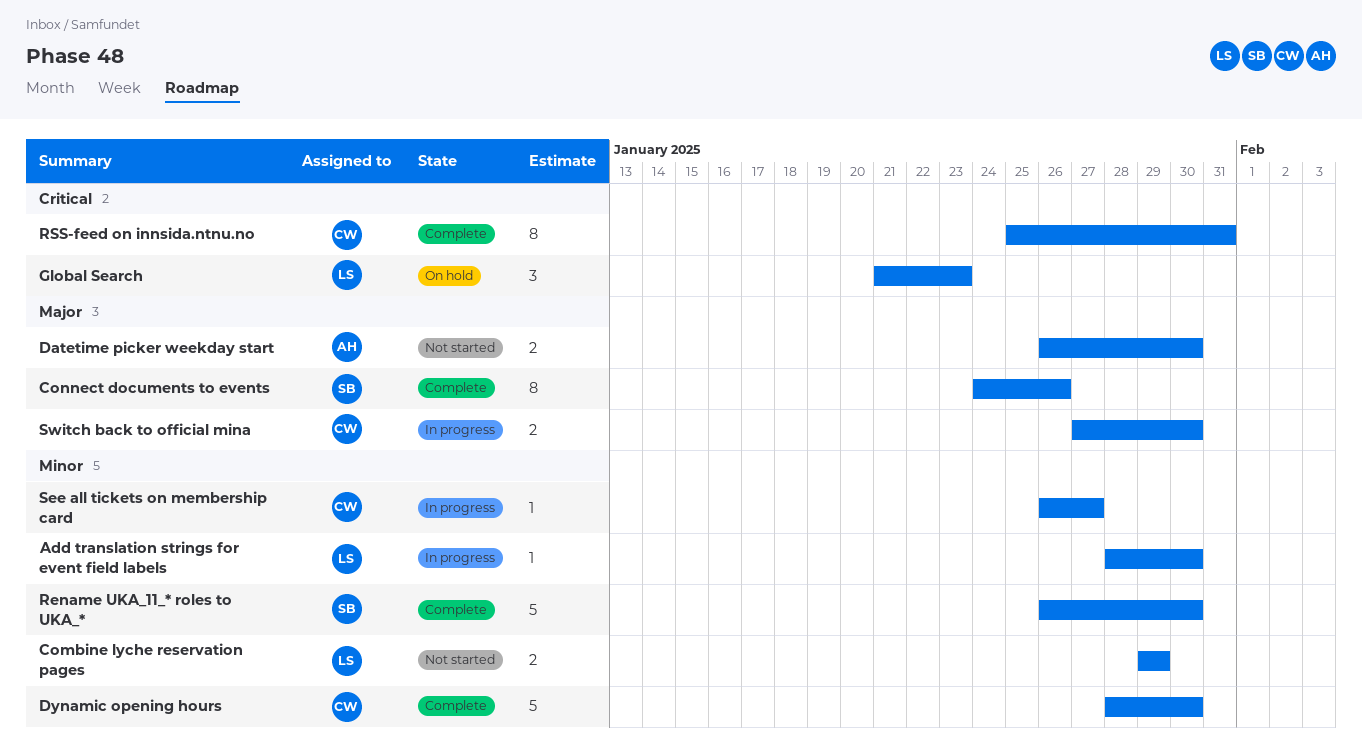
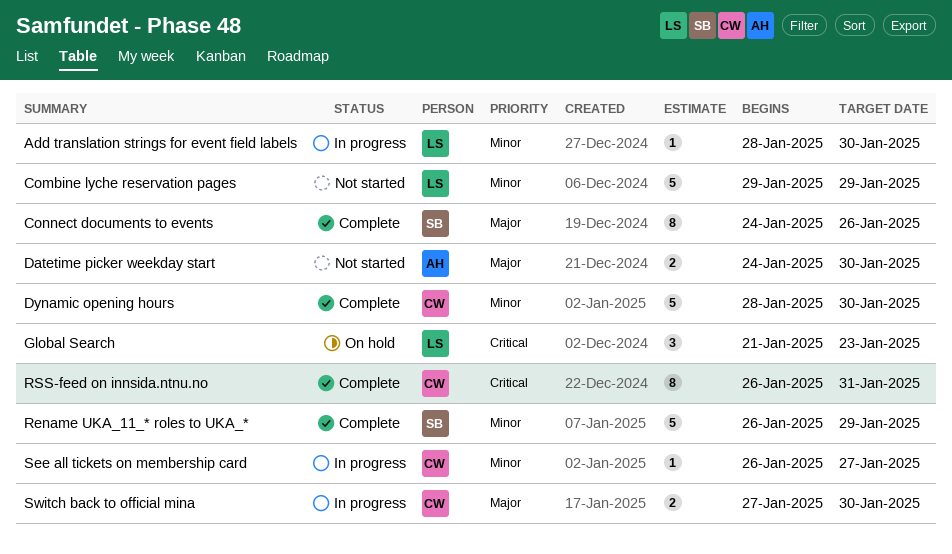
Combine lyche reservation pages, estimate: 2 -> 5
Datetime picker weekday start, start: Jan 26 -> Jan 24
Rename UKA_11_* roles to UKA_*, due: Jan 30 -> Jan 29
RSS-feed on innsida.ntnu.no, start: Jan 25 -> Jan 26

